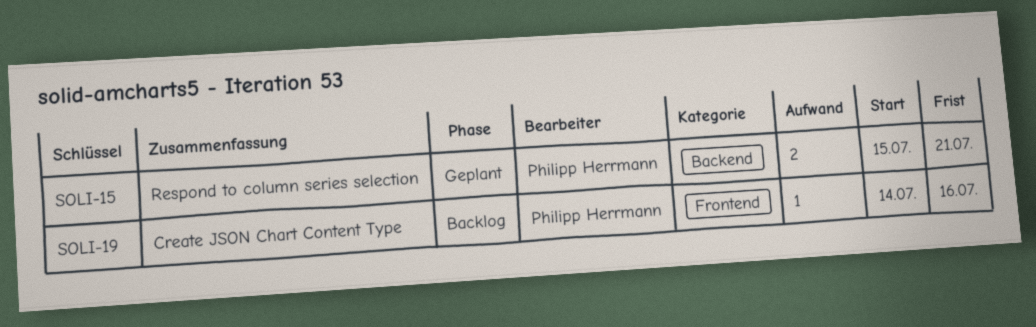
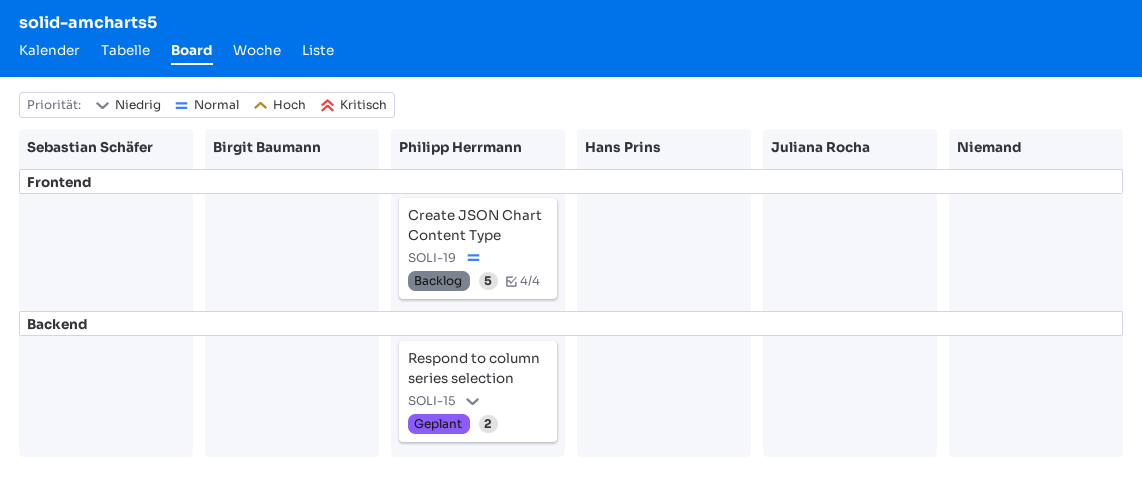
SOLI-19, estimate: 1 -> 5

